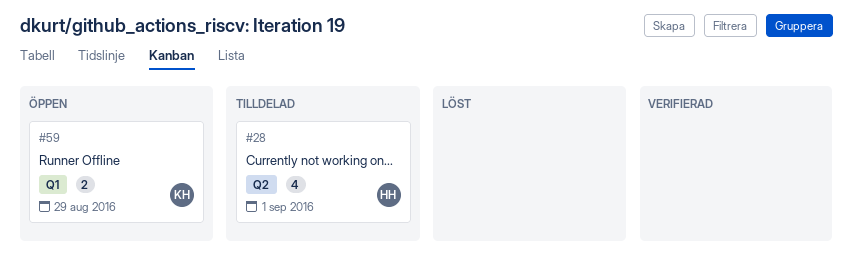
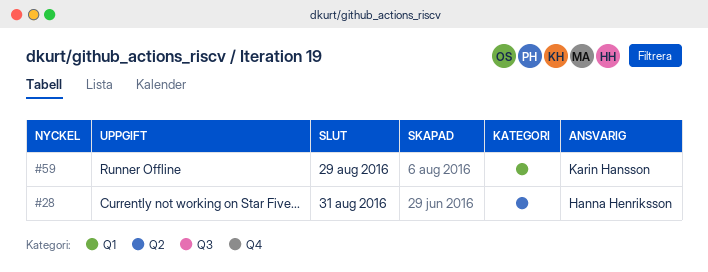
#28, due: Sep 1 -> Aug 31

